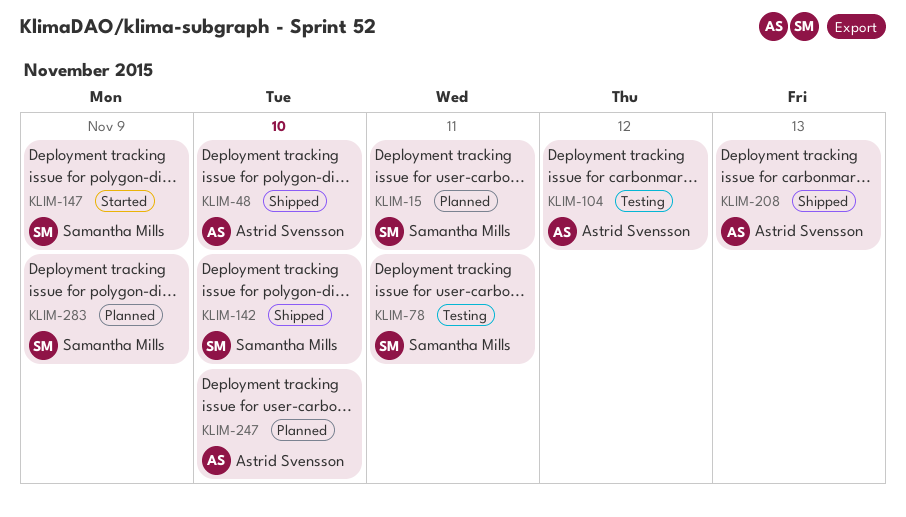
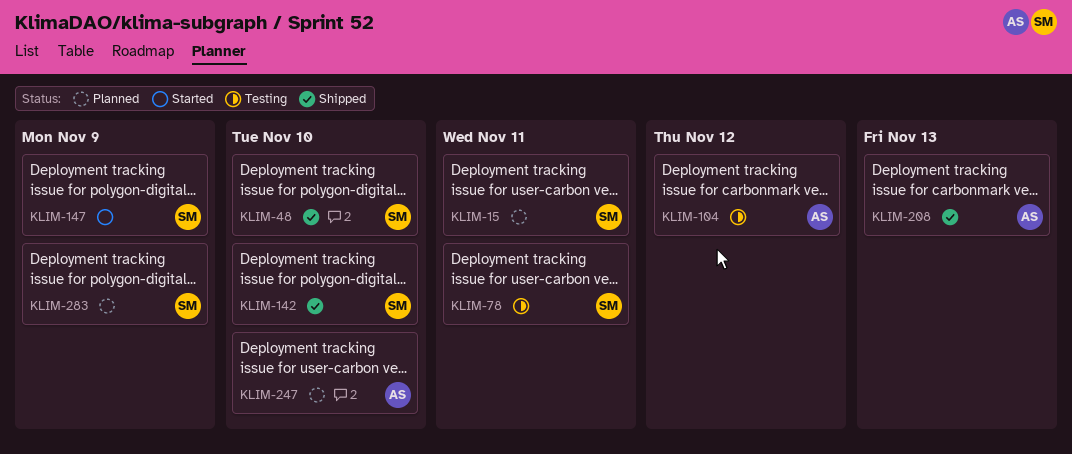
KLIM-48, owner: Astrid Svensson -> Samantha Mills

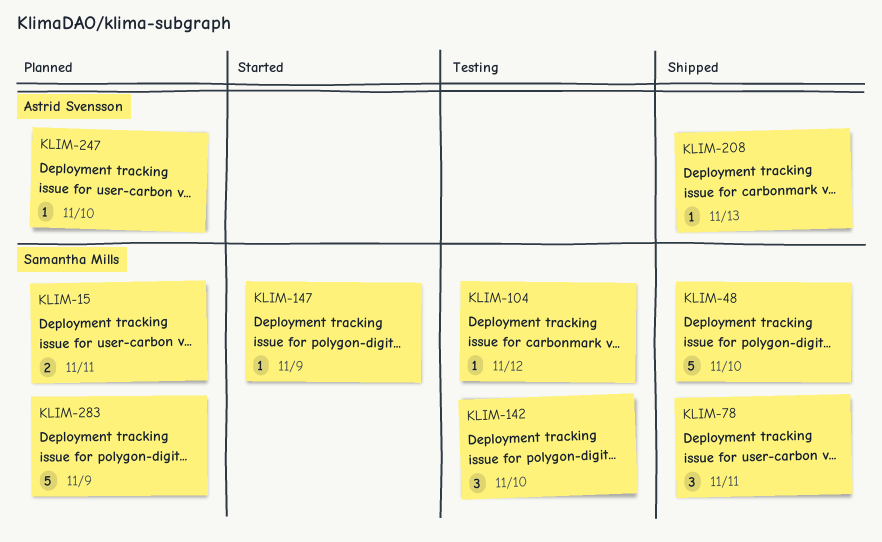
KLIM-78, status: Testing -> Shipped
KLIM-104, owner: Astrid Svensson -> Samantha Mills
KLIM-142, status: Shipped -> Testing

